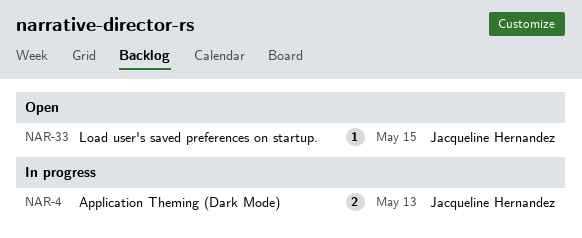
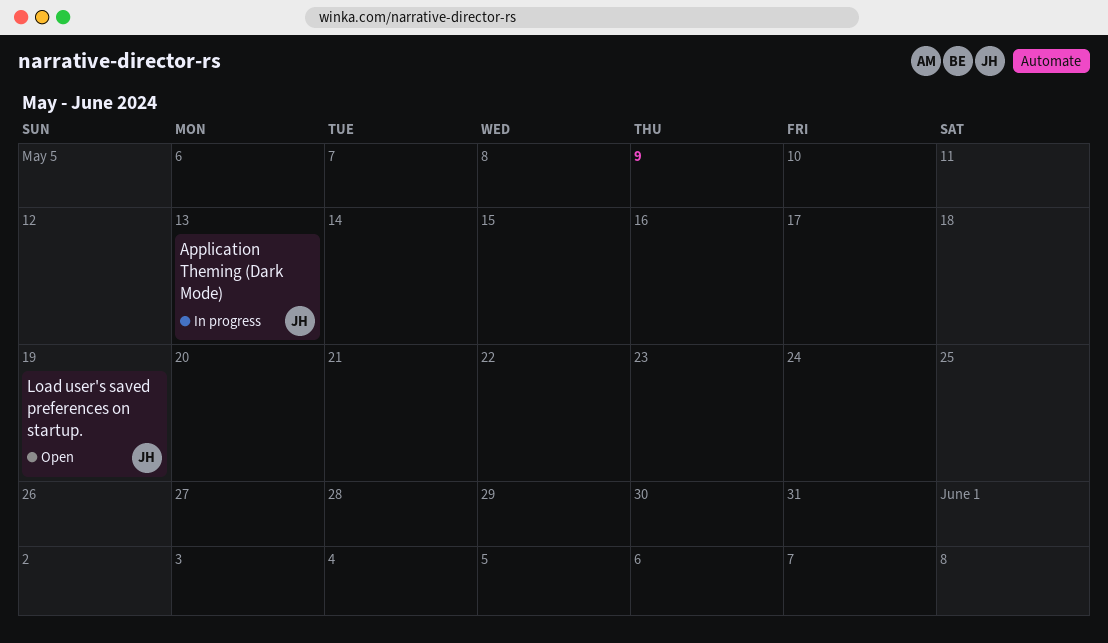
Load user's saved preferences on startup., due: May 15 -> May 19

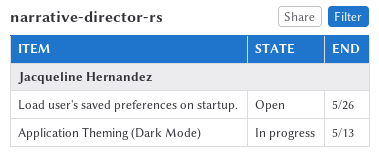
Load user's saved preferences on startup., due: May 19 -> May 26

